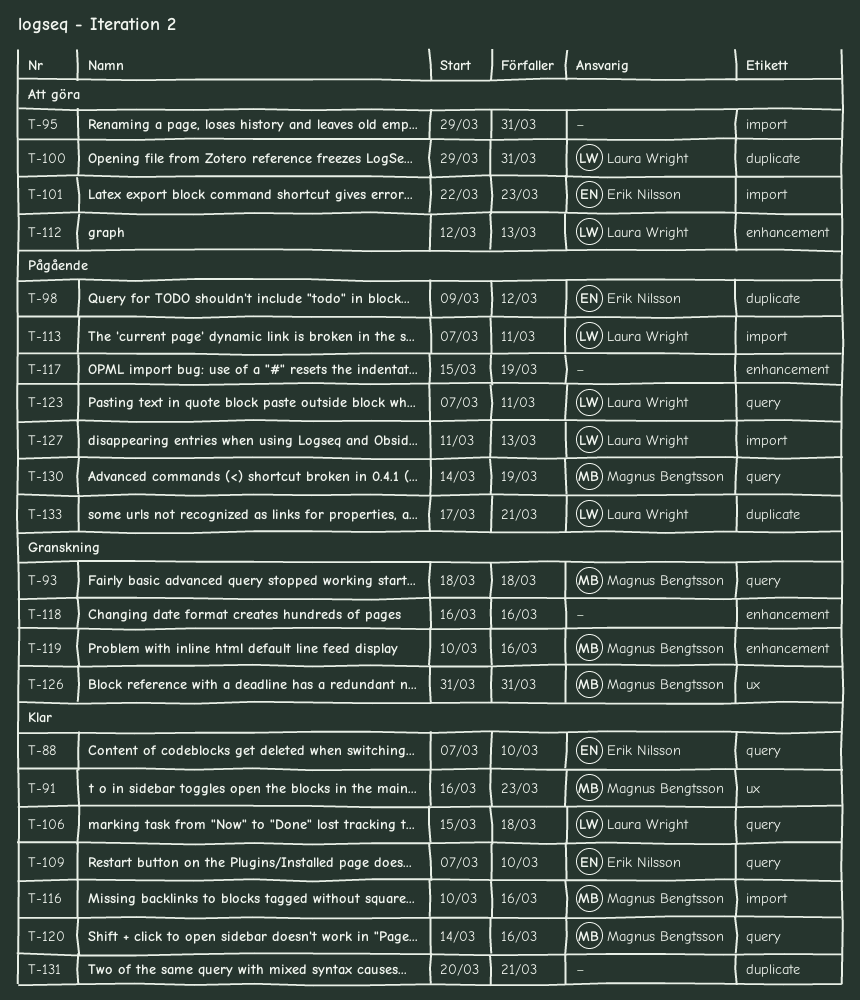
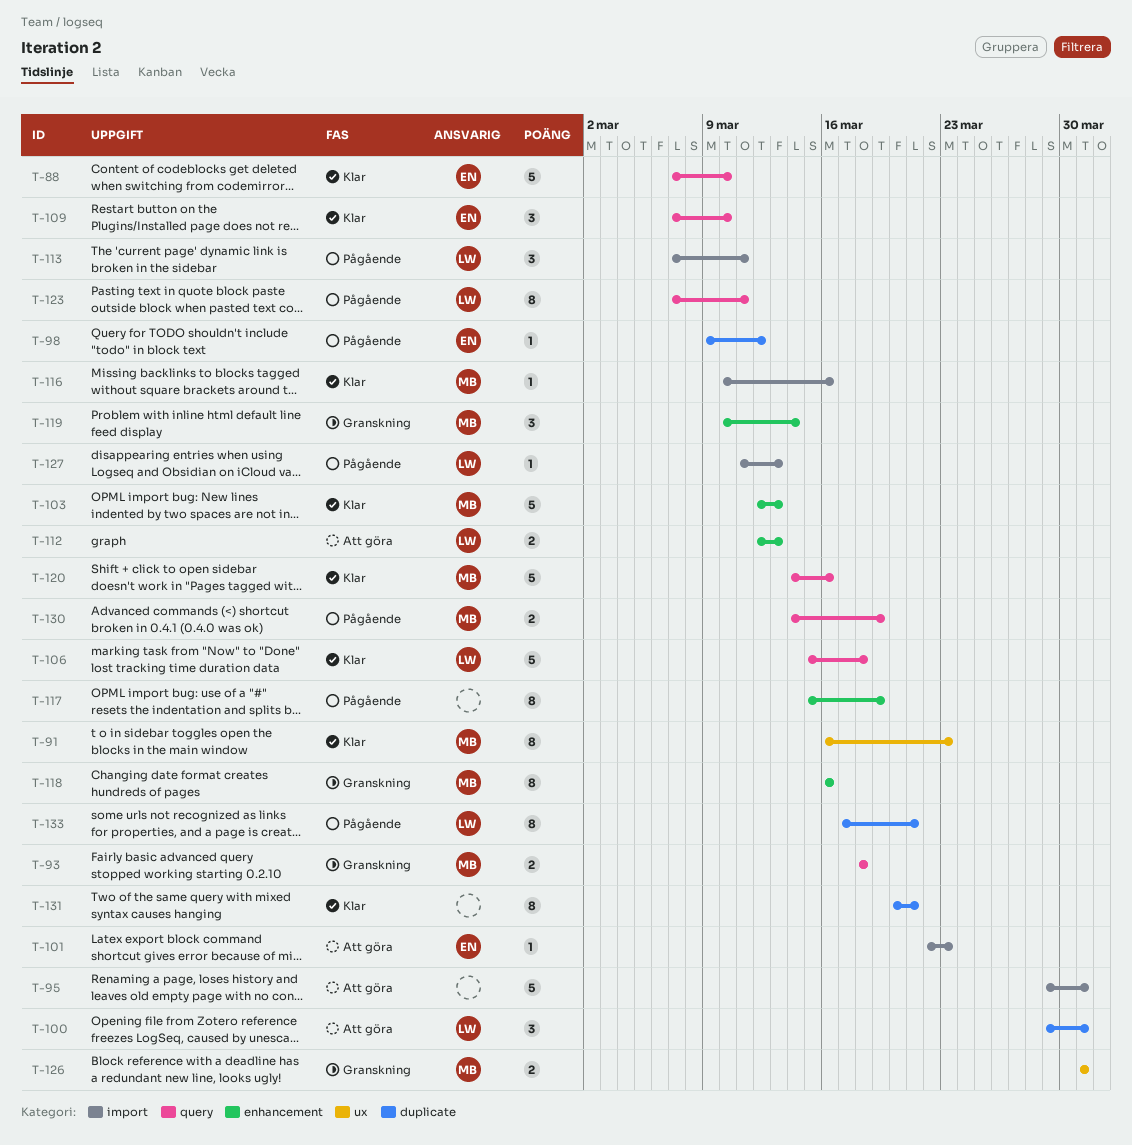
T-103: none -> present
T-118, owner: none -> Magnus Bengtsson
T-119, due: Mar 16 -> Mar 14

